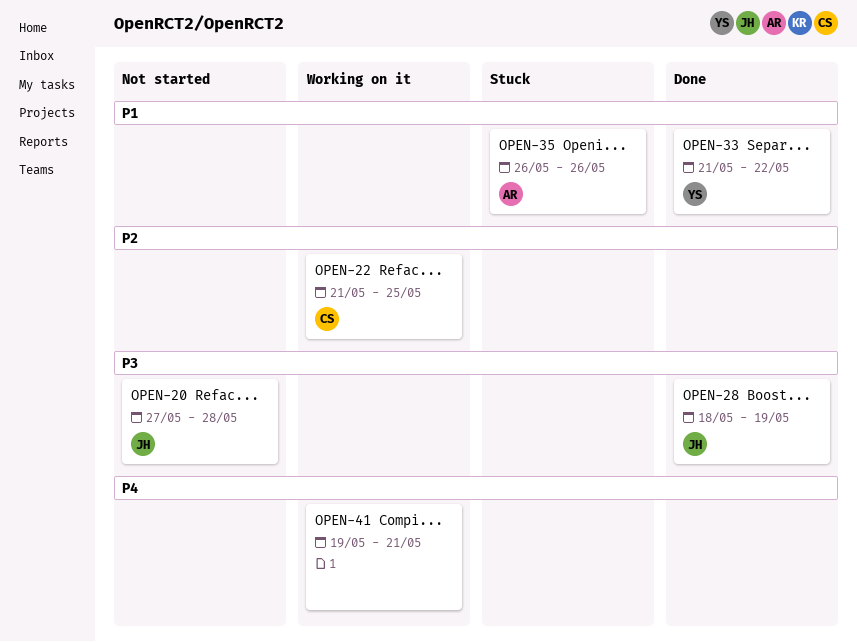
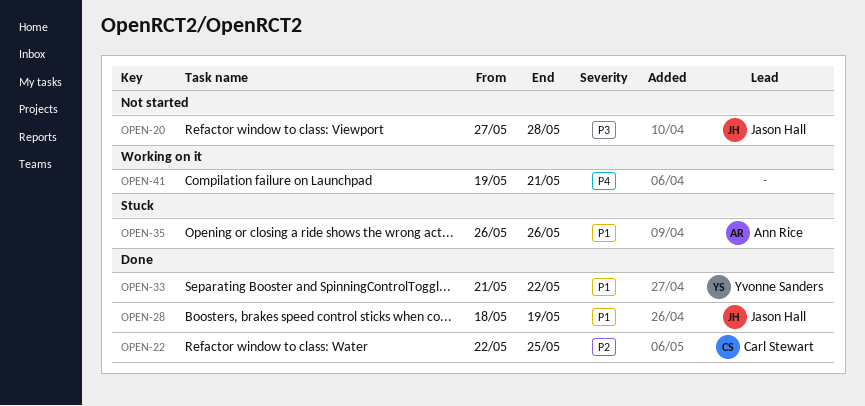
OPEN-22, status: Working on it -> Done
OPEN-22, start: May 21 -> May 22
OPEN-28, priority: P3 -> P1

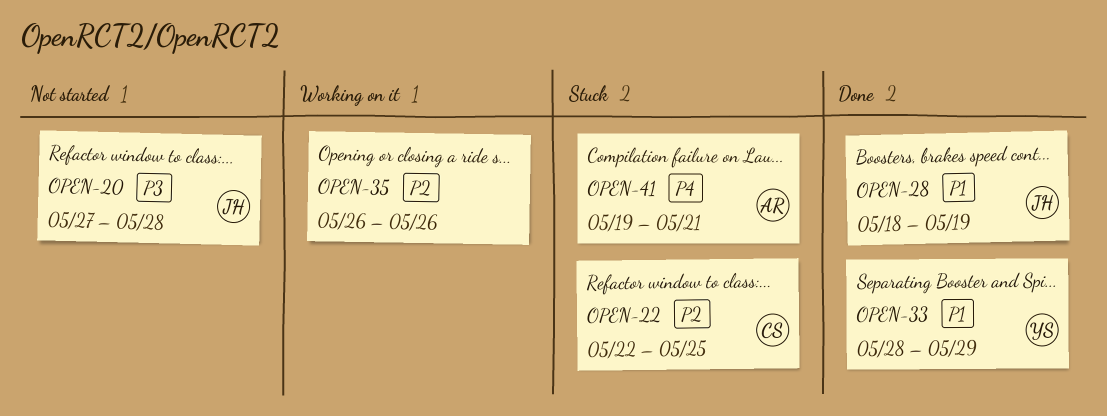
OPEN-22, status: Done -> Stuck
OPEN-33, start: May 21 -> May 28
OPEN-33, due: May 22 -> May 29
OPEN-35, status: Stuck -> Working on it
OPEN-35, owner: Ann Rice -> none
OPEN-35, priority: P1 -> P2
OPEN-41, status: Working on it -> Stuck
OPEN-41, owner: none -> Ann Rice

